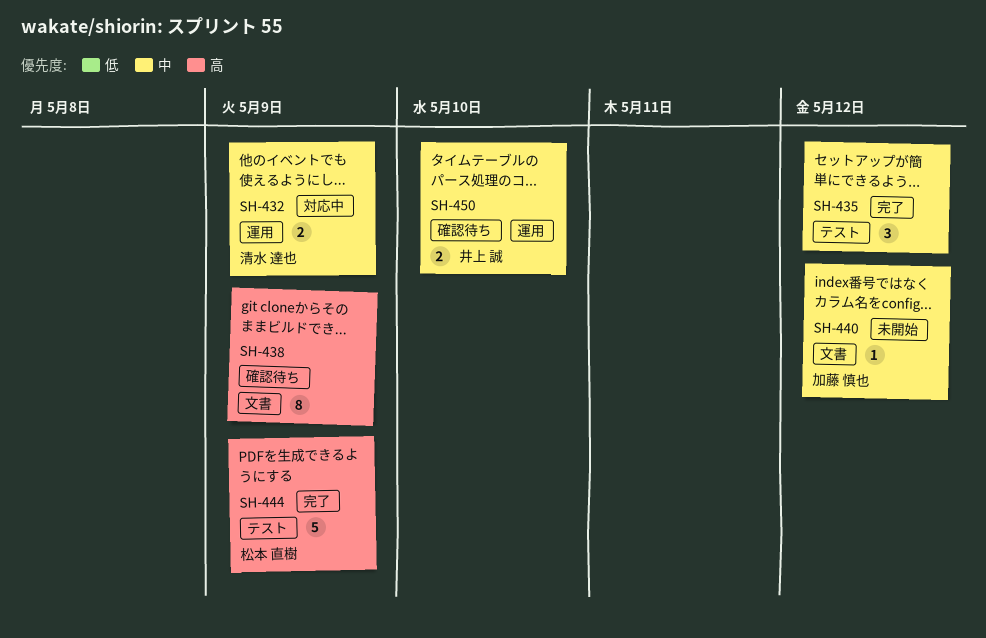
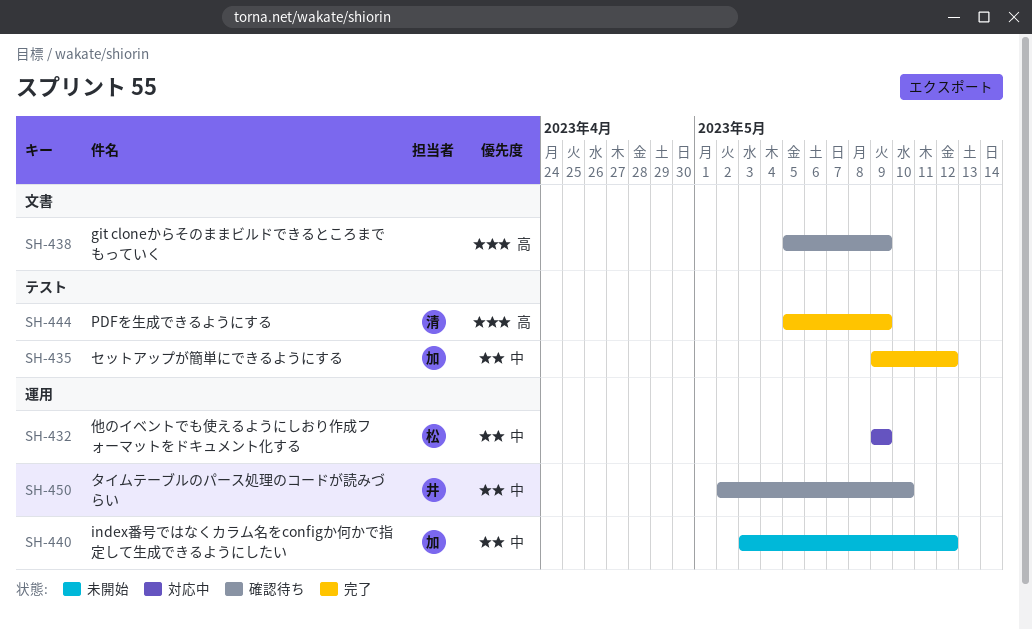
SH-432, owner: 清水 達也 -> 松本 直樹
SH-435, owner: none -> 加藤 慎也
SH-440, label: 文書 -> 運用
SH-444, owner: 松本 直樹 -> 清水 達也

